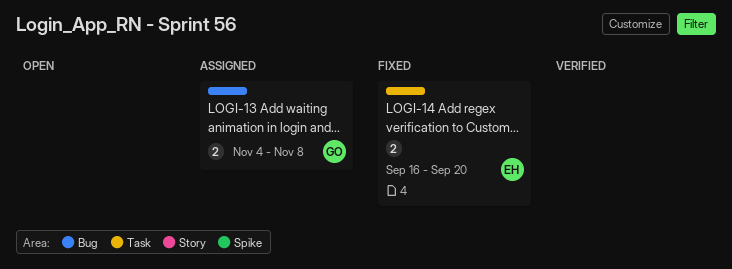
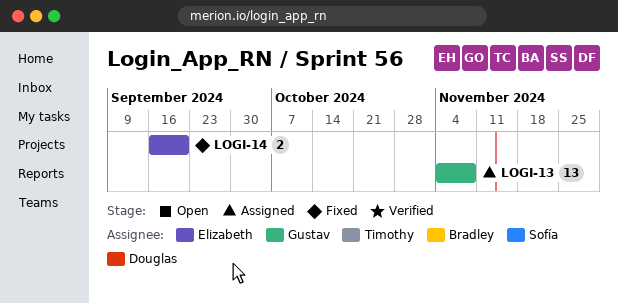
LOGI-13, estimate: 2 -> 13

